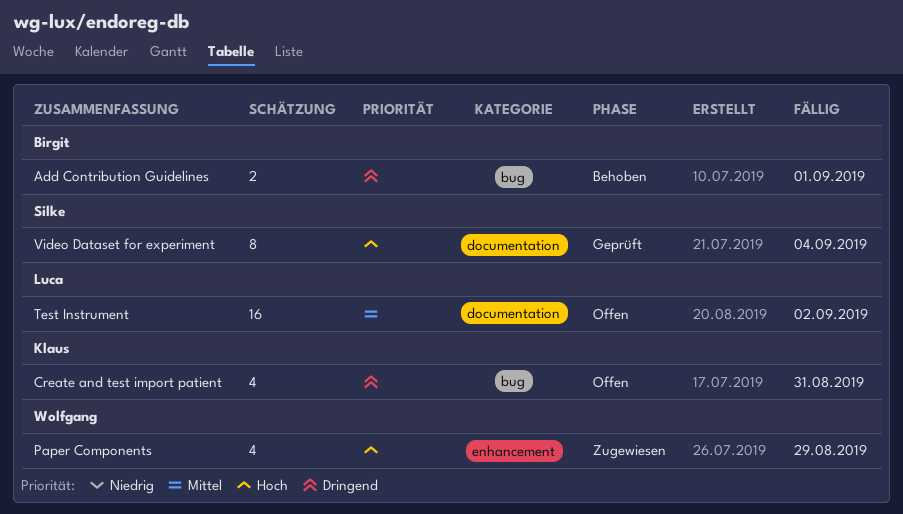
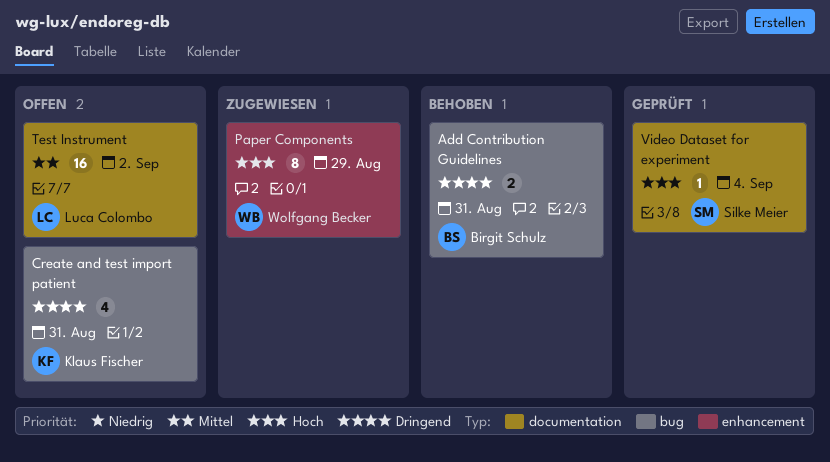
Add Contribution Guidelines, due: Sep 1 -> Aug 31
Paper Components, estimate: 4 -> 8
Video Dataset for experiment, estimate: 8 -> 1

